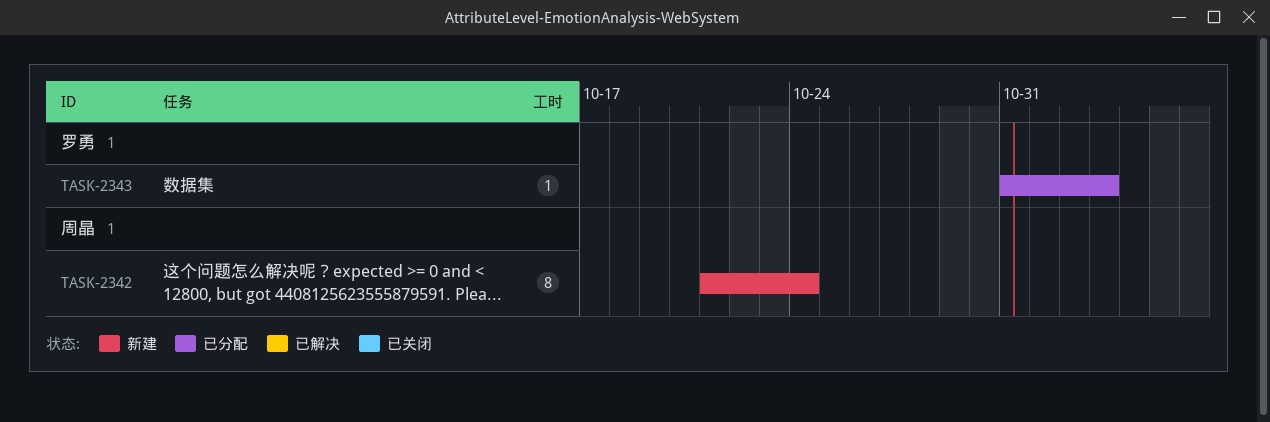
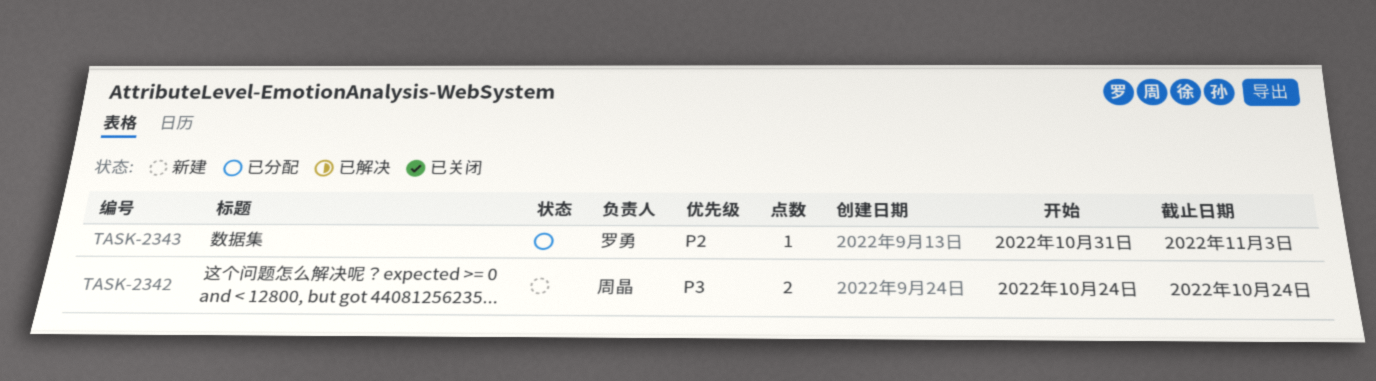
TASK-2342, estimate: 8 -> 2
TASK-2342, start: Oct 21 -> Oct 24

